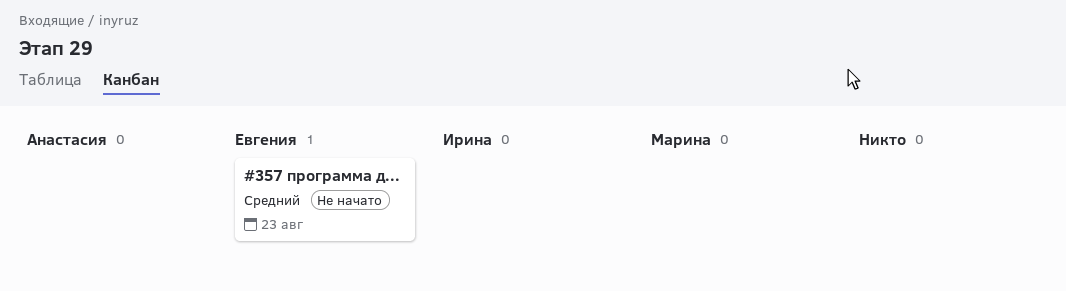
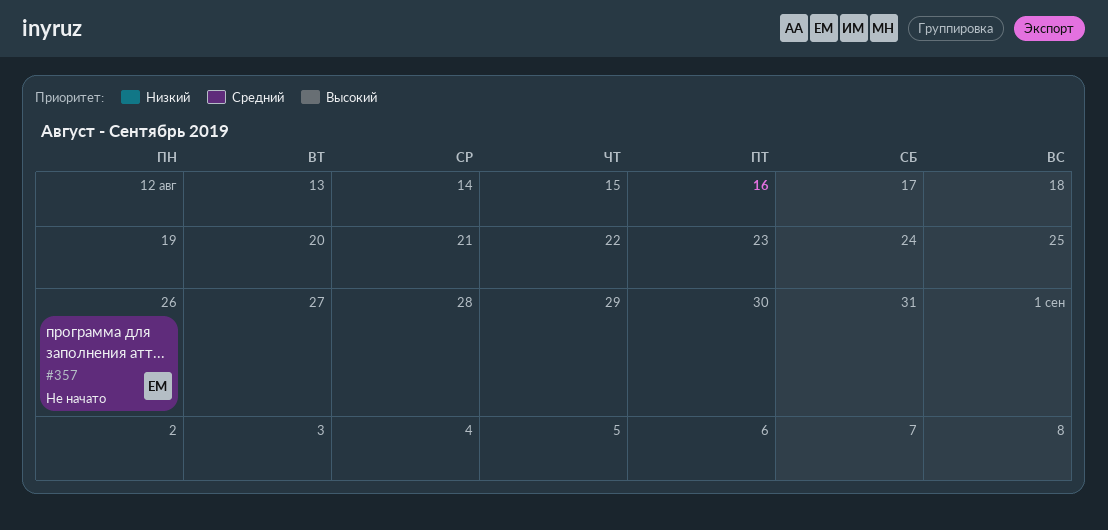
#357, due: Aug 23 -> Aug 26

